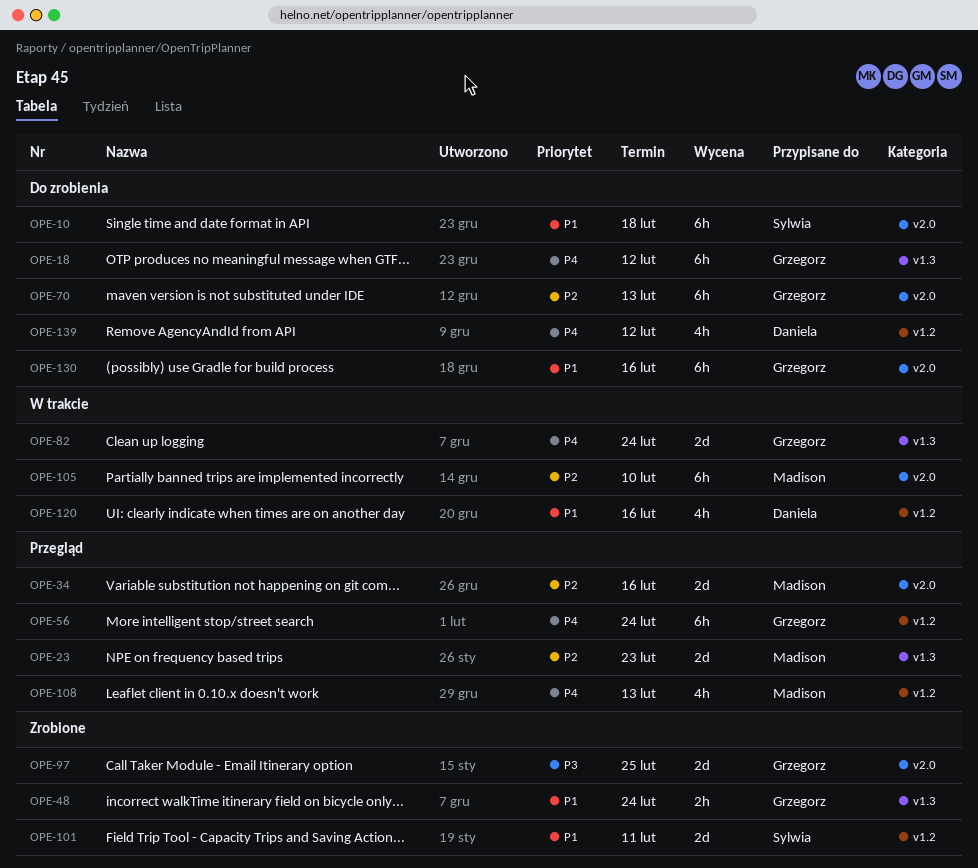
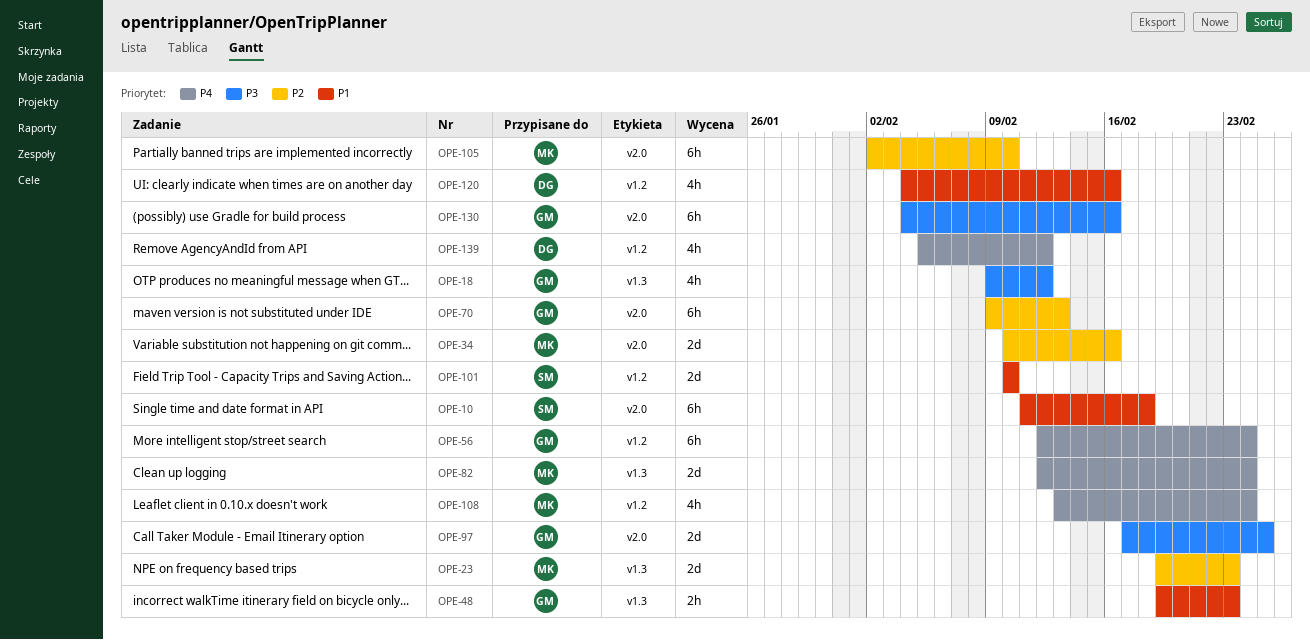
OPE-18, priority: P4 -> P3
OPE-18, estimate: 6h -> 4h
OPE-48, due: Feb 24 -> Feb 23
OPE-82, owner: Grzegorz -> Madison
OPE-101, due: Feb 11 -> Feb 10
OPE-108, due: Feb 13 -> Feb 24
OPE-130, priority: P1 -> P3

